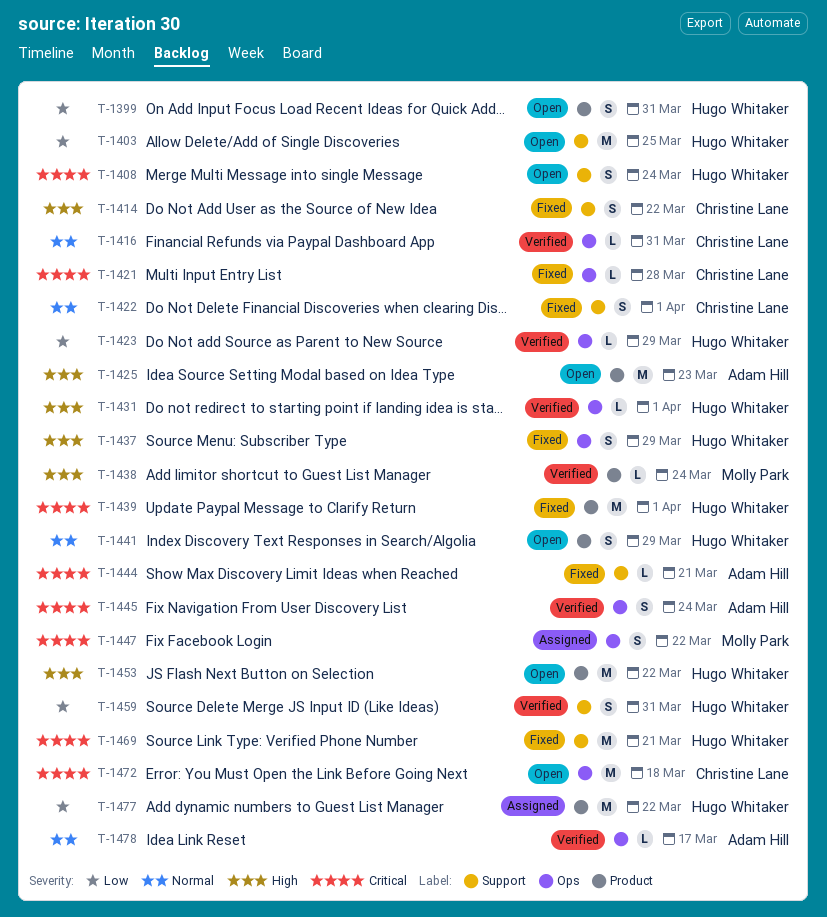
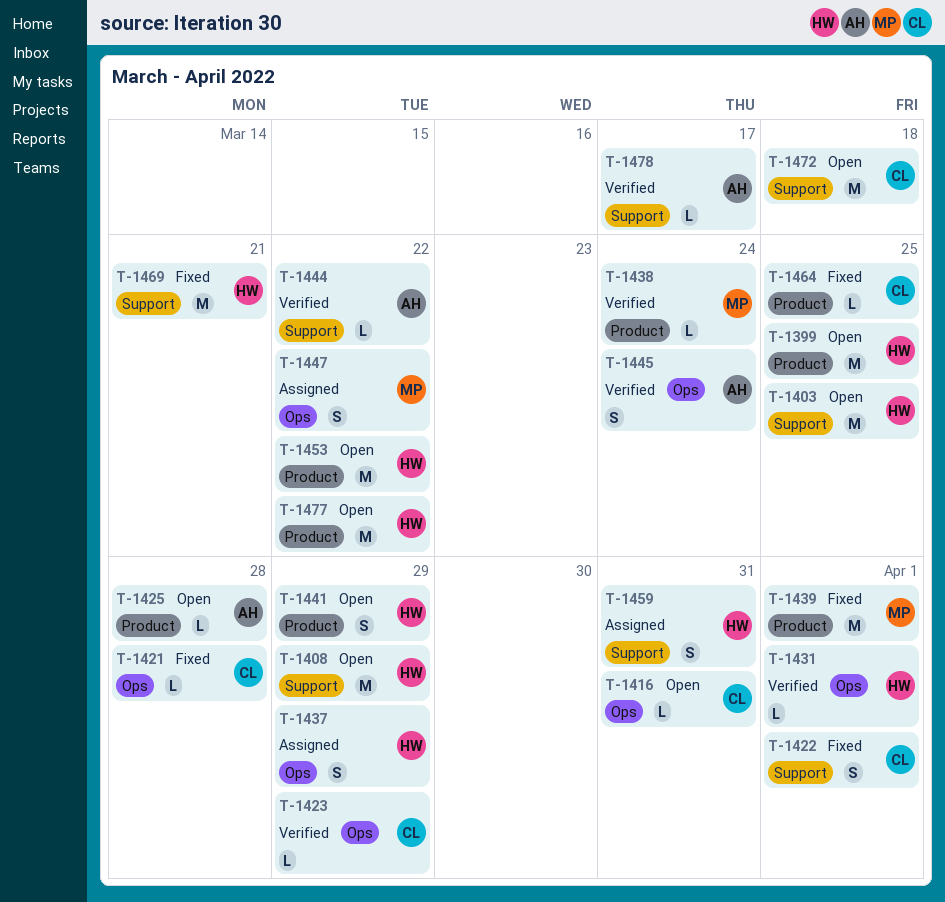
T-1399, estimate: S -> M
T-1399, due: Mar 31 -> Mar 25
T-1408, estimate: S -> M
T-1408, due: Mar 24 -> Mar 29
T-1414: present -> none
T-1416, status: Verified -> Open
T-1423, owner: Hugo Whitaker -> Christine Lane
T-1425, estimate: M -> L
T-1425, due: Mar 23 -> Mar 28
T-1437, status: Fixed -> Assigned
T-1439, owner: Hugo Whitaker -> Molly Park
T-1444, status: Fixed -> Verified
T-1444, due: Mar 21 -> Mar 22
T-1459, status: Verified -> Assigned
T-1464: none -> present
T-1472, label: Ops -> Support
T-1477, status: Assigned -> Open
T-1478, label: Ops -> Support

